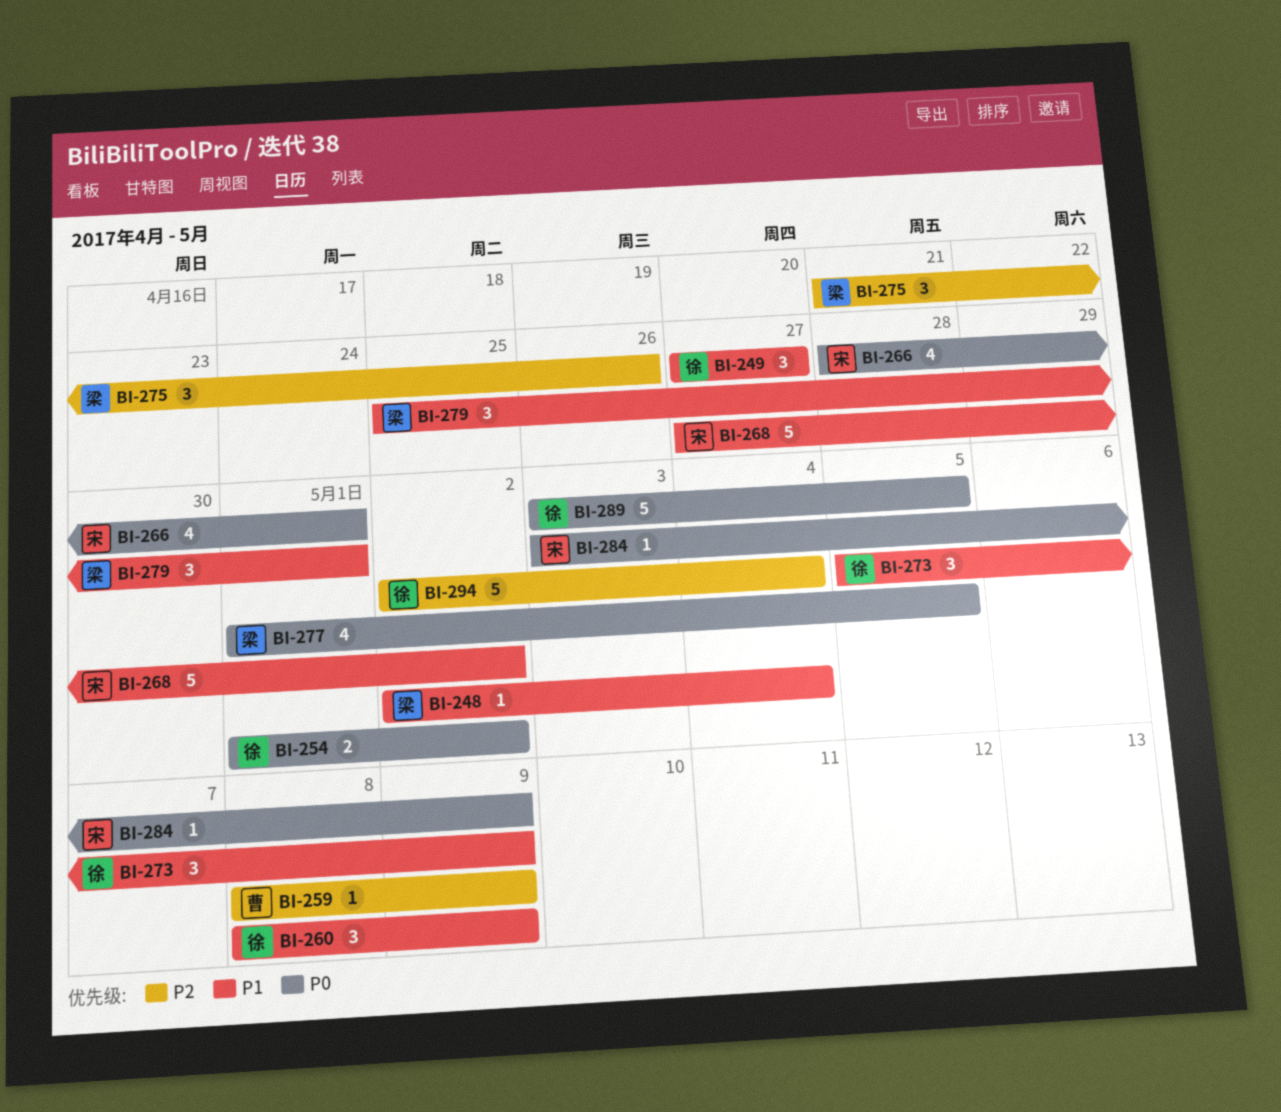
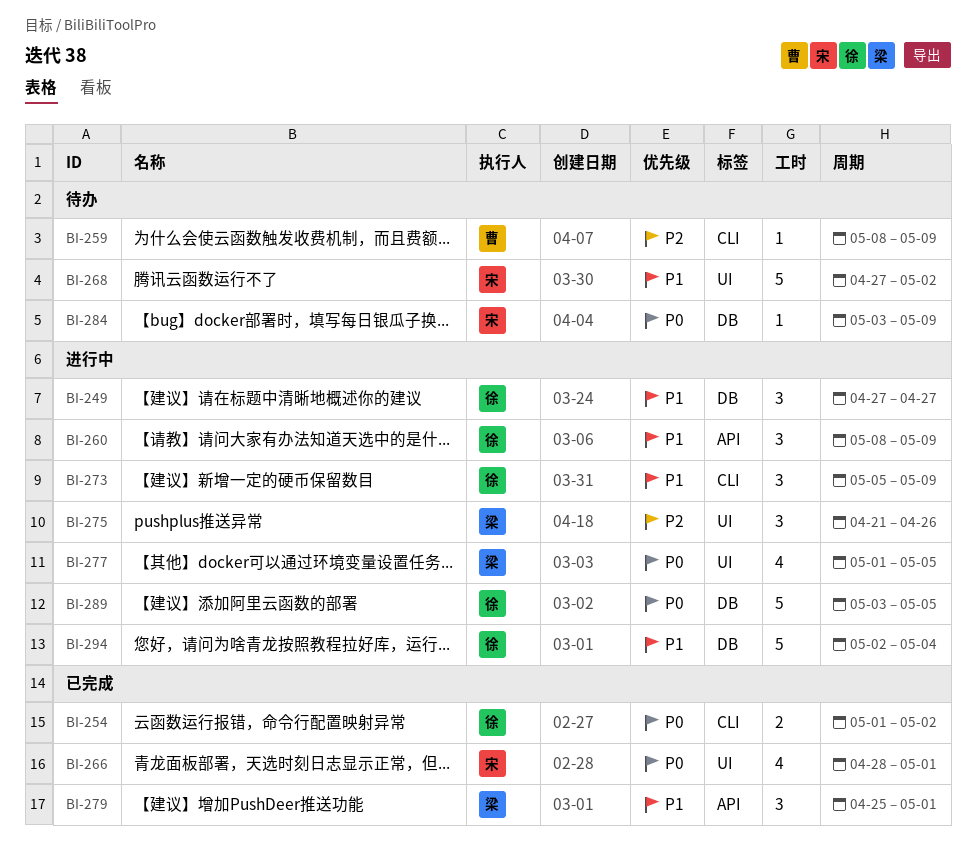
BI-248: present -> none
BI-294, priority: P2 -> P1

